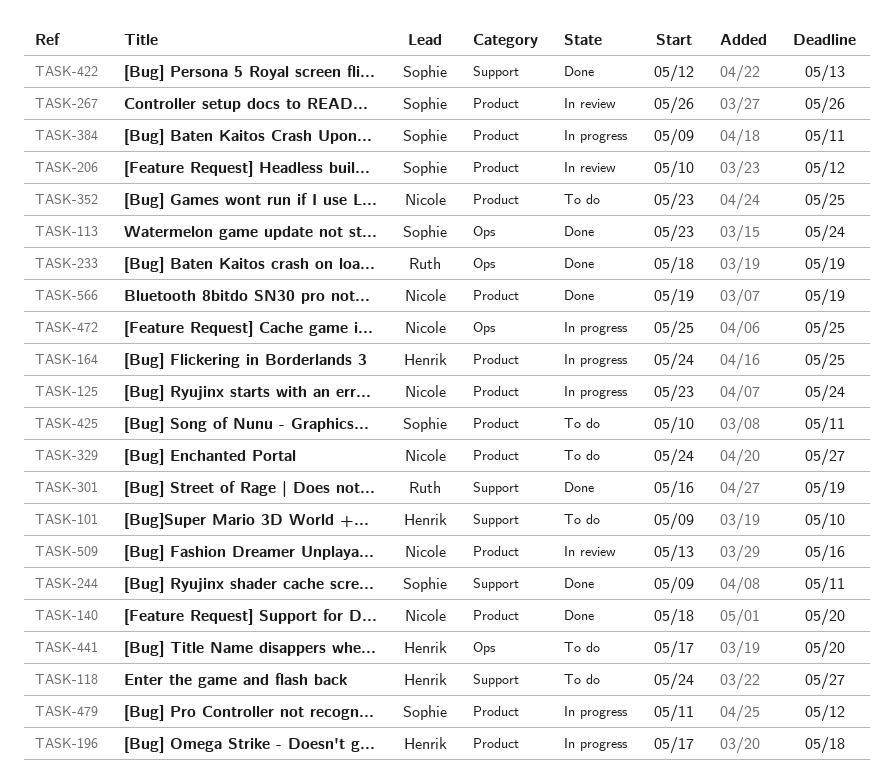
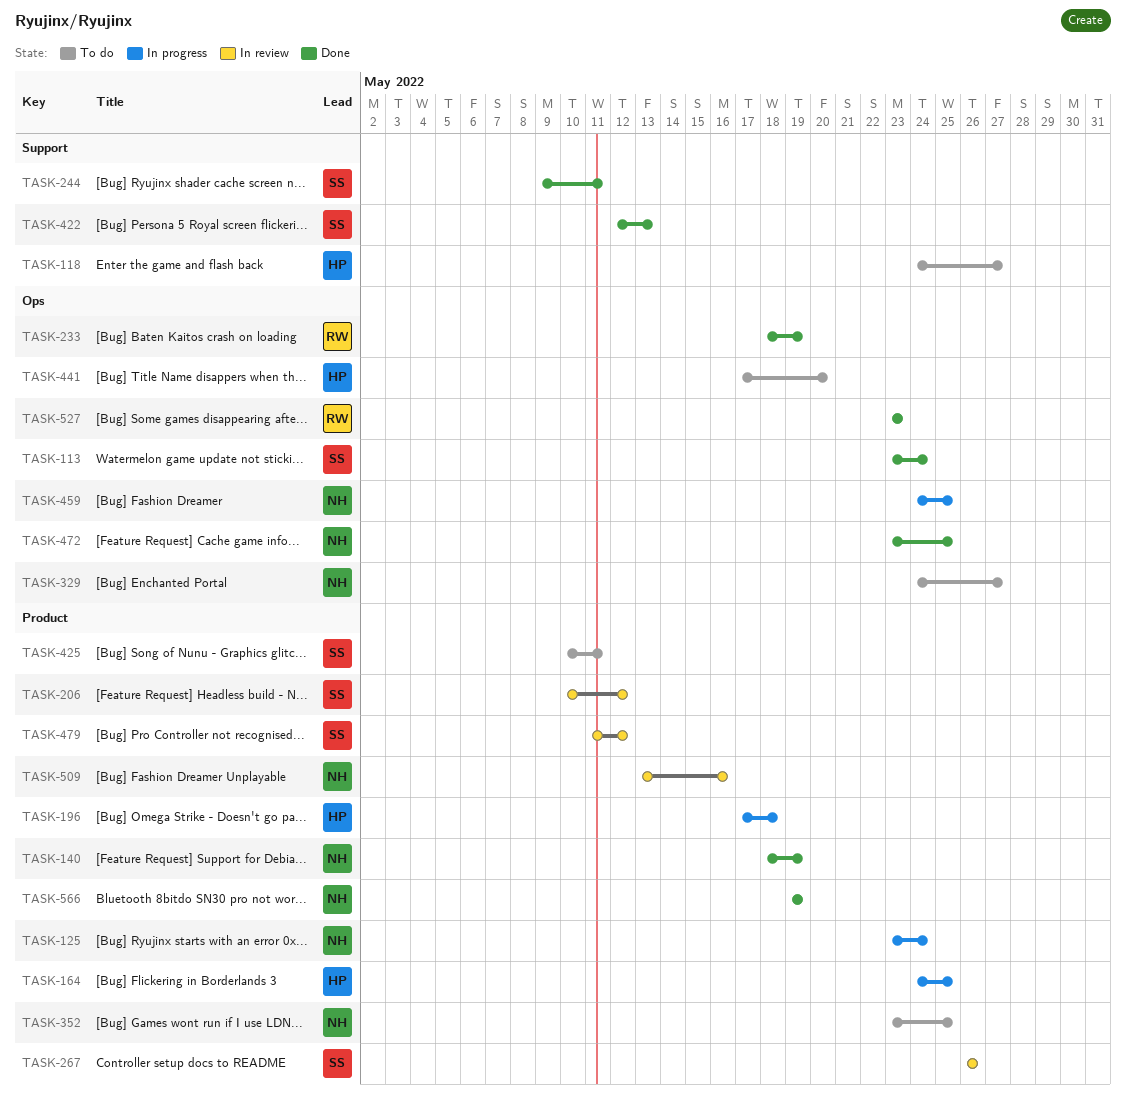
TASK-101: present -> none
TASK-140, due: May 20 -> May 19
TASK-301: present -> none
TASK-329, label: Product -> Ops
TASK-384: present -> none
TASK-459: none -> present
TASK-472, status: In progress -> Done
TASK-472, start: May 25 -> May 23
TASK-479, status: In progress -> In review
TASK-527: none -> present

